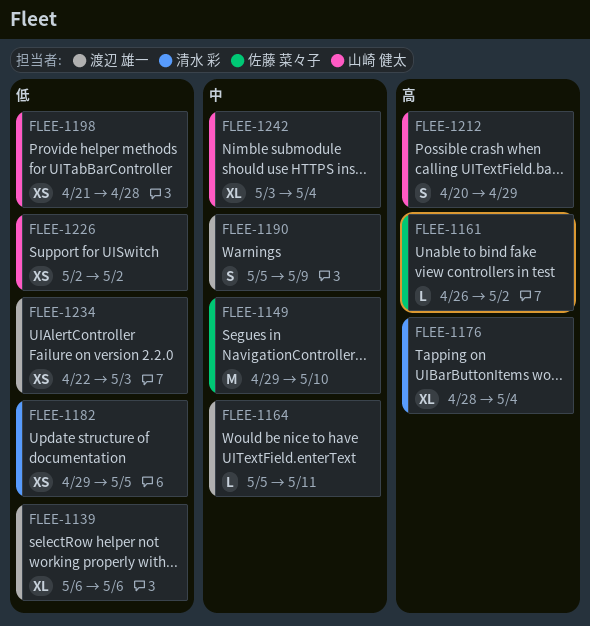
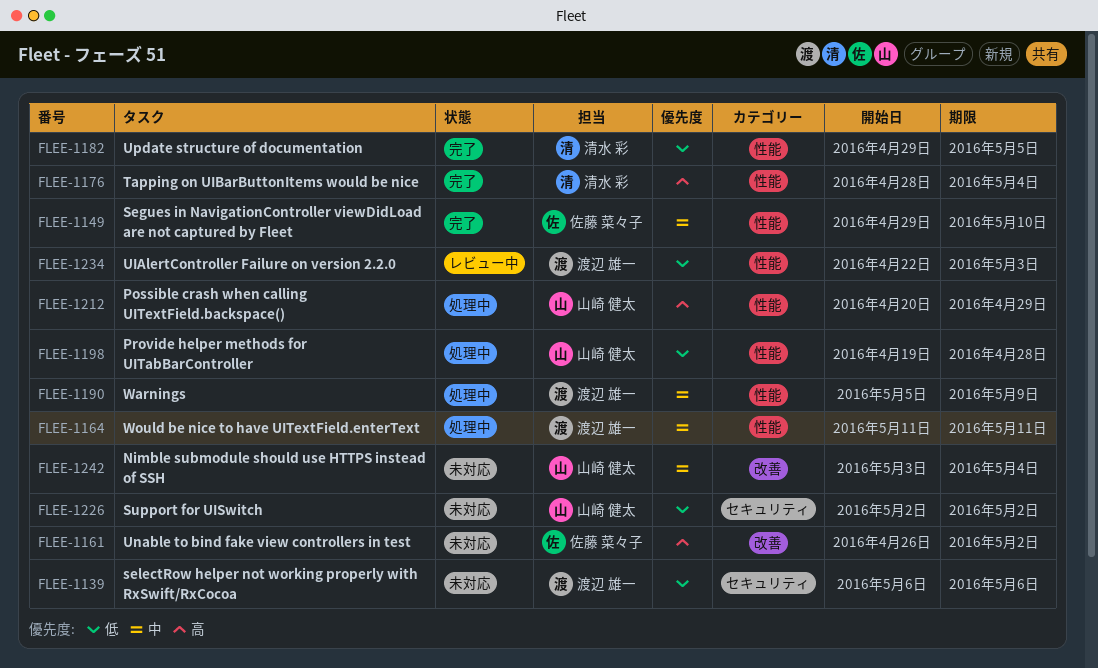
FLEE-1164, start: May 5 -> May 11
FLEE-1198, start: Apr 21 -> Apr 19

